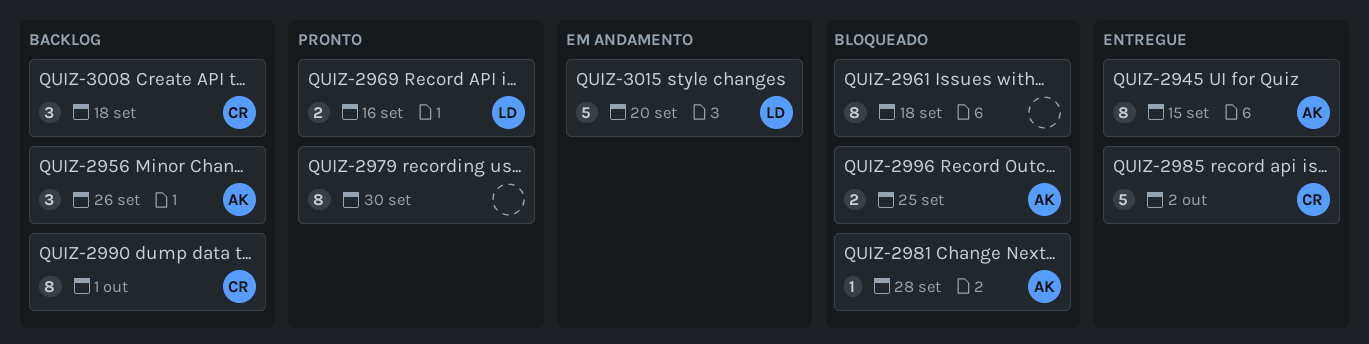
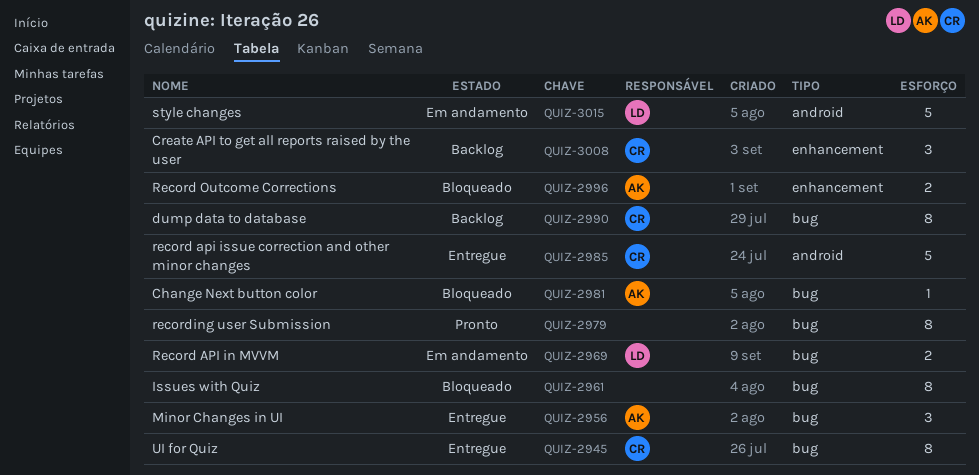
QUIZ-2945, owner: AK -> CR
QUIZ-2956, status: Backlog -> Entregue
QUIZ-2969, status: Pronto -> Em andamento

